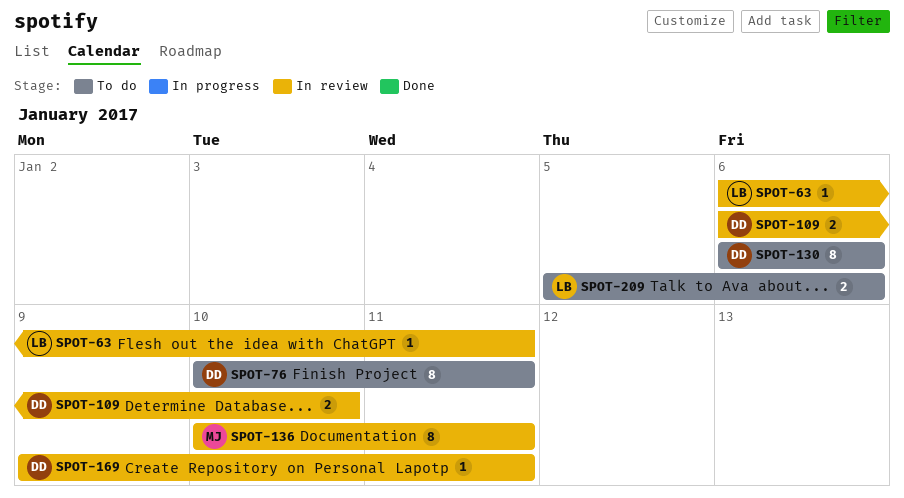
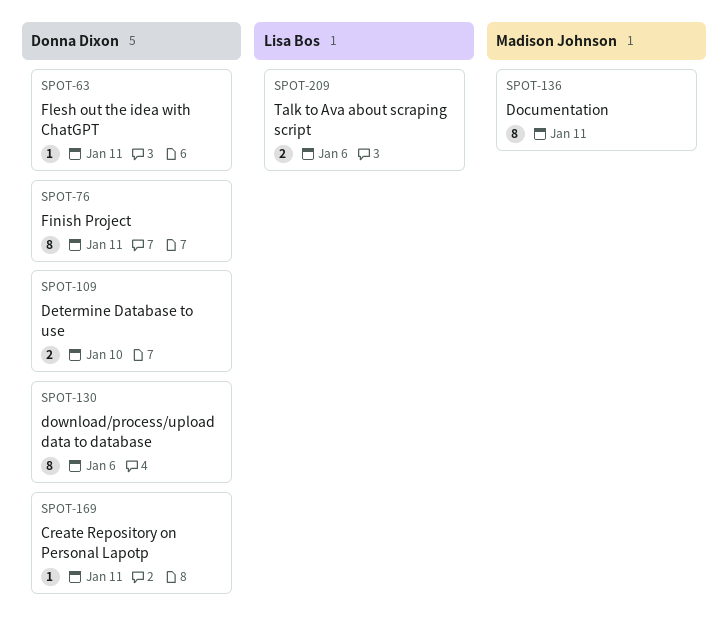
SPOT-63, owner: Lisa Bos -> Donna Dixon

